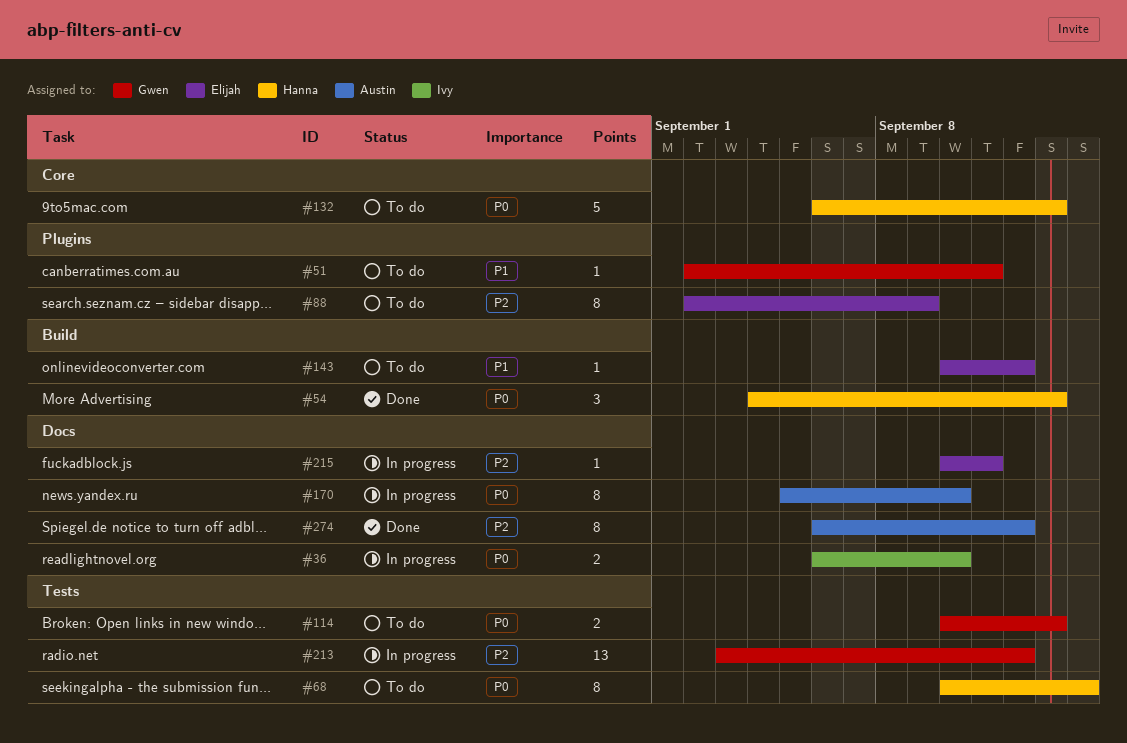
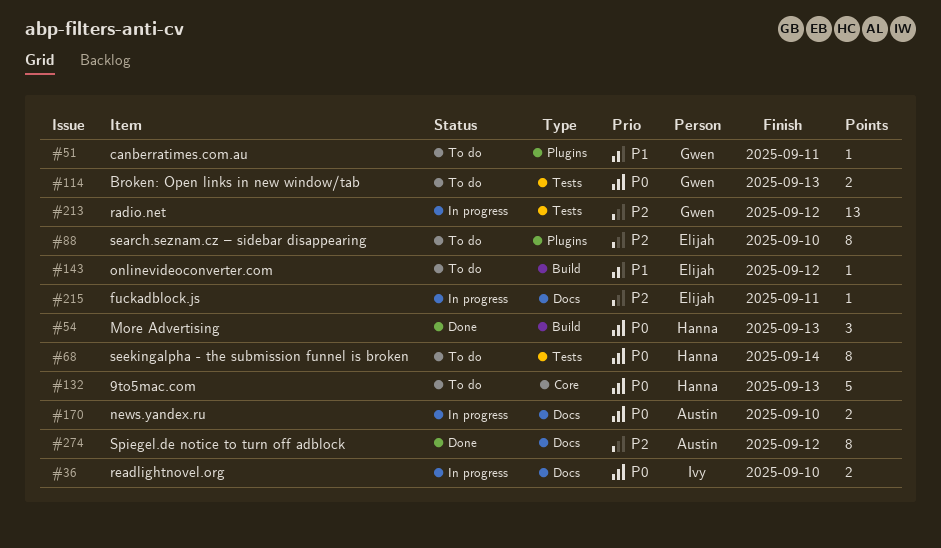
#88, due: Sep 9 -> Sep 10
#170, estimate: 8 -> 2

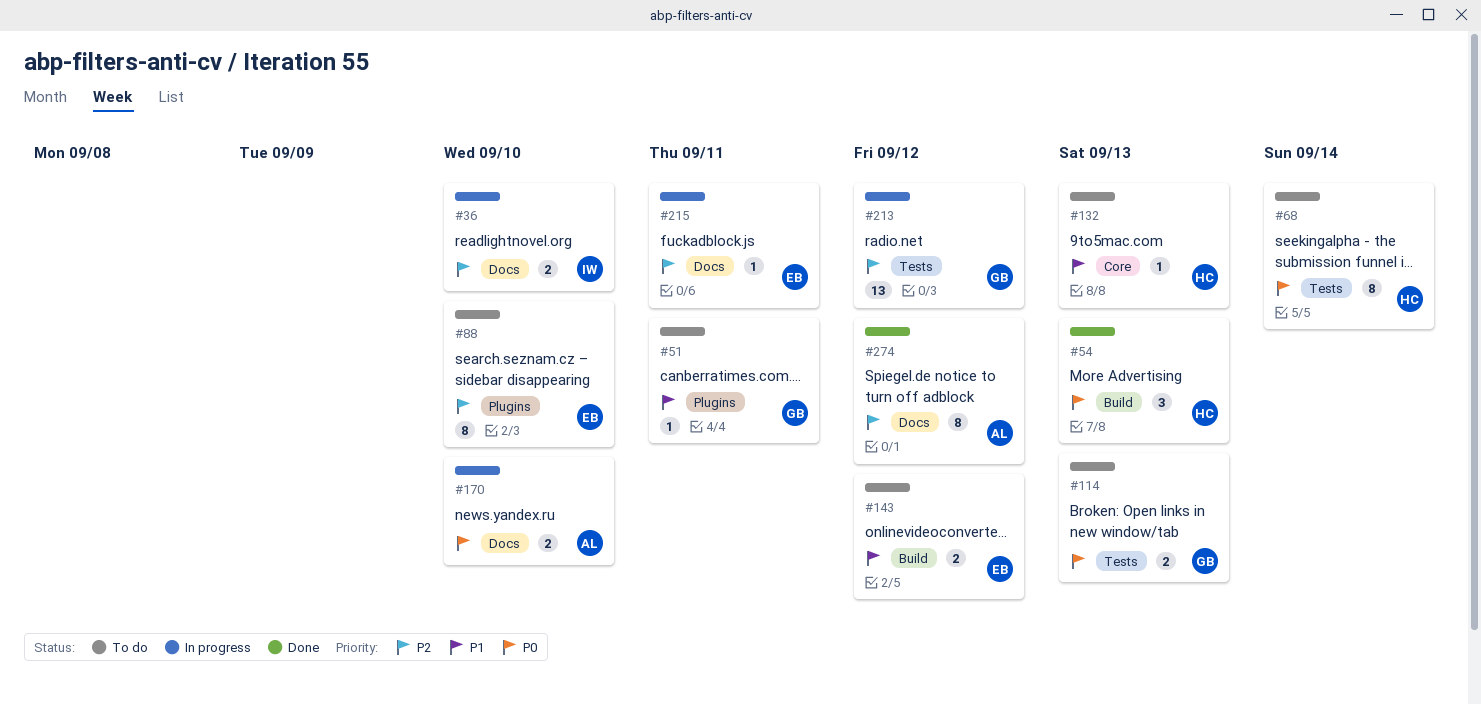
#36, priority: P0 -> P2
#132, priority: P0 -> P1
#132, estimate: 5 -> 1
#143, estimate: 1 -> 2

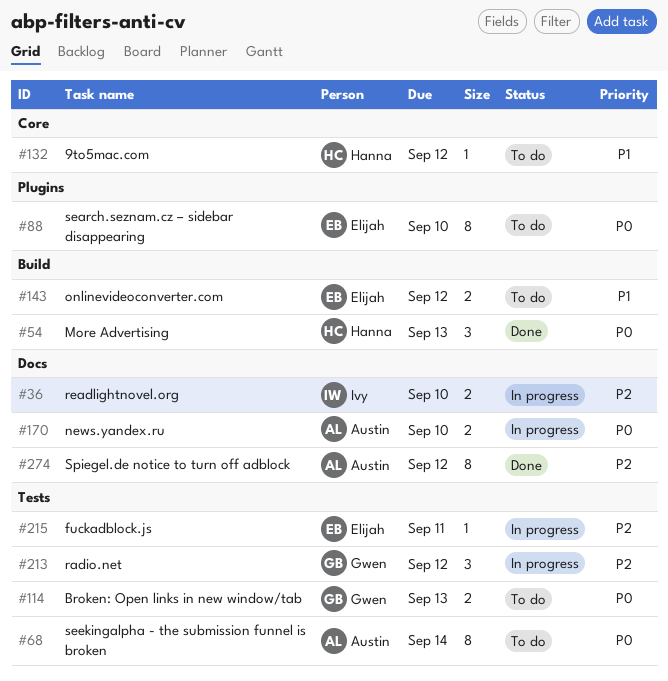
#51: present -> none
#68, owner: Hanna -> Austin
#88, priority: P2 -> P0
#132, due: Sep 13 -> Sep 12
#213, estimate: 13 -> 3
#215, label: Docs -> Tests

